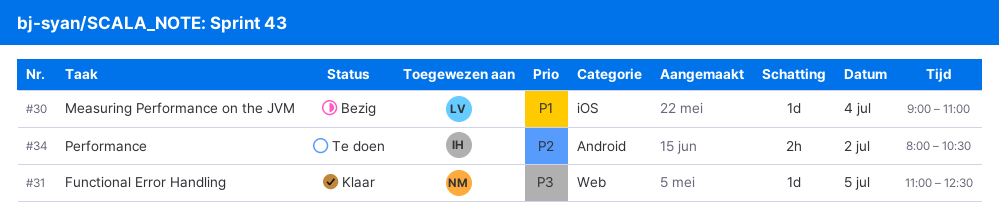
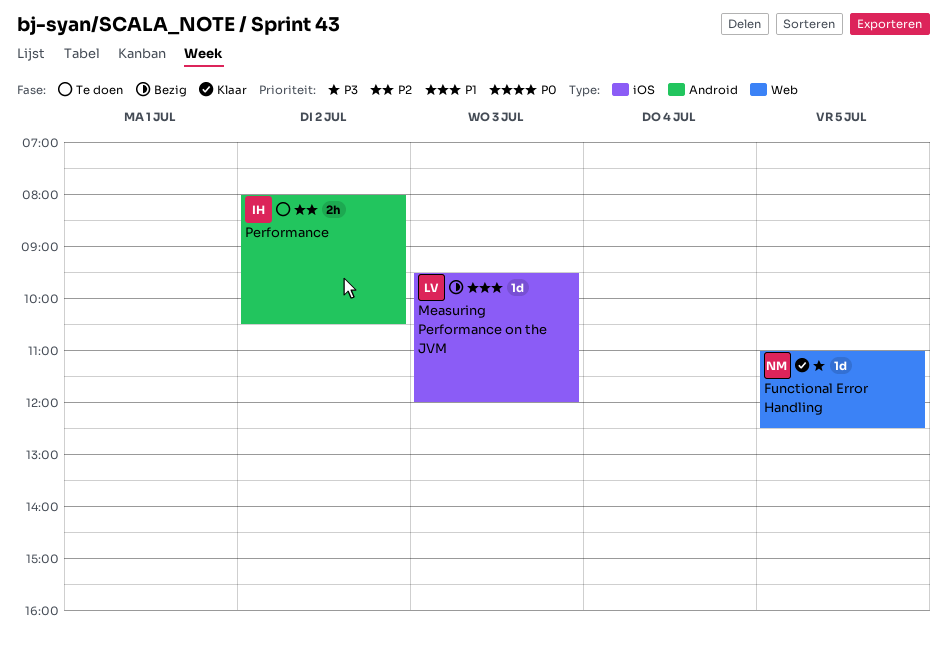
Measuring Performance on the JVM, day: Jul 4 -> Jul 3
Measuring Performance on the JVM, begins: 09:00 -> 09:30
Measuring Performance on the JVM, ends: 11:00 -> 12:00

